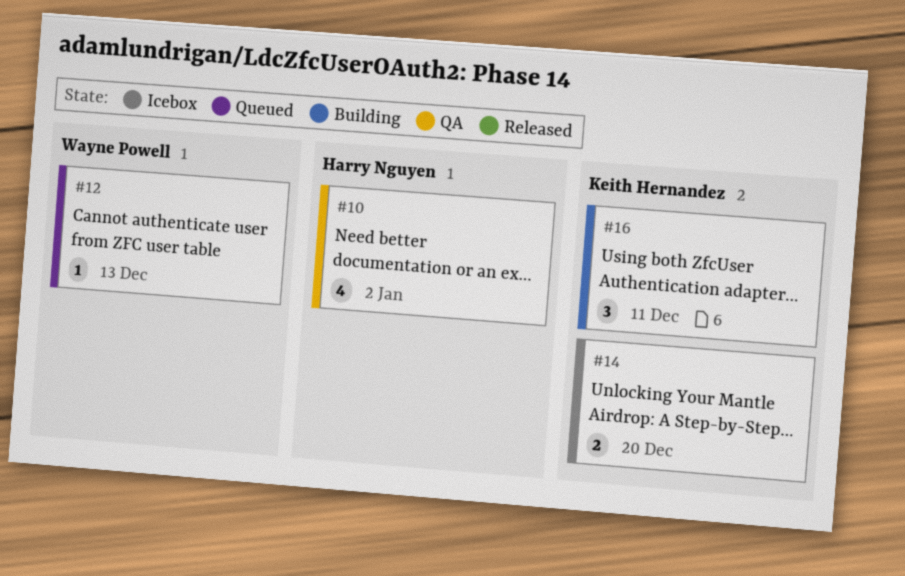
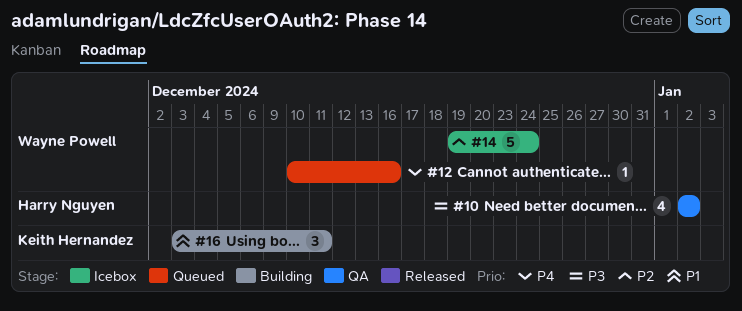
#12, due: Dec 13 -> Dec 16
#14, owner: Keith Hernandez -> Wayne Powell
#14, estimate: 2 -> 5
#14, due: Dec 20 -> Dec 24

